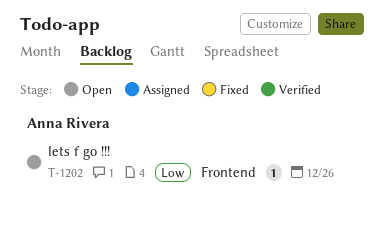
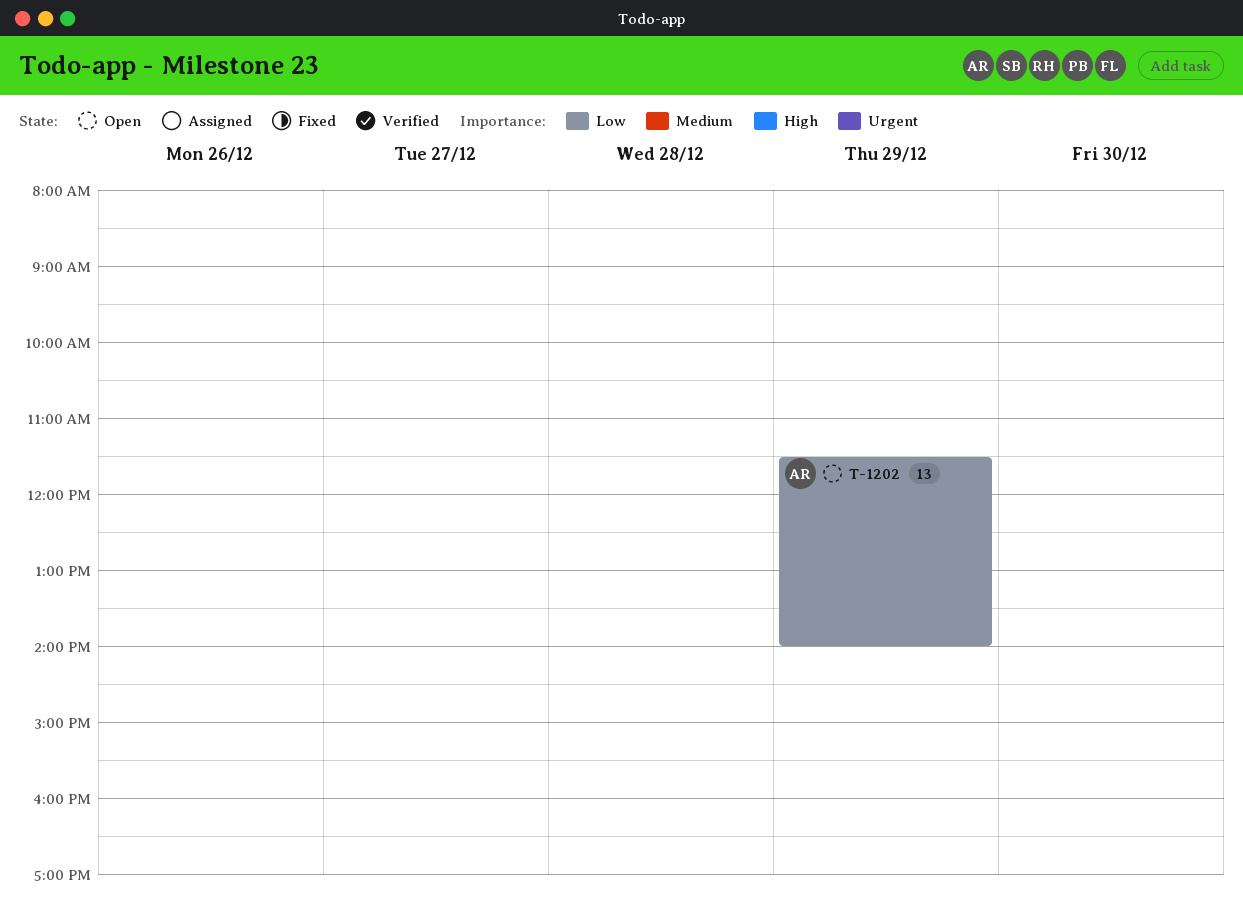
T-1202, estimate: 1 -> 13
T-1202, day: Dec 26 -> Dec 29

